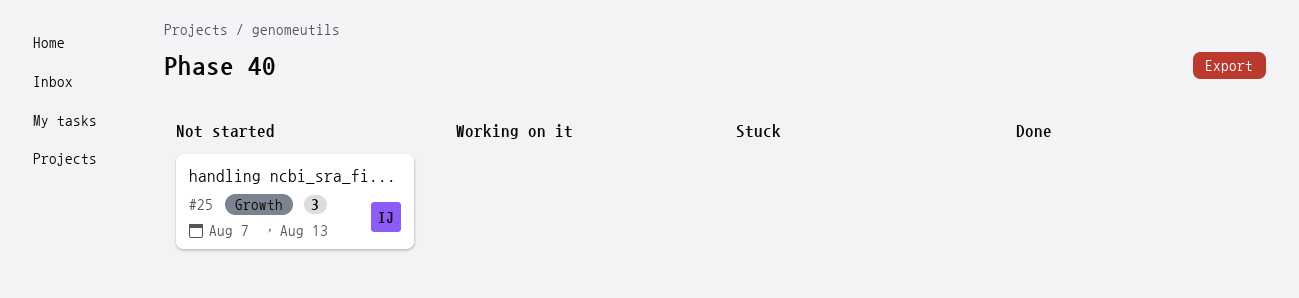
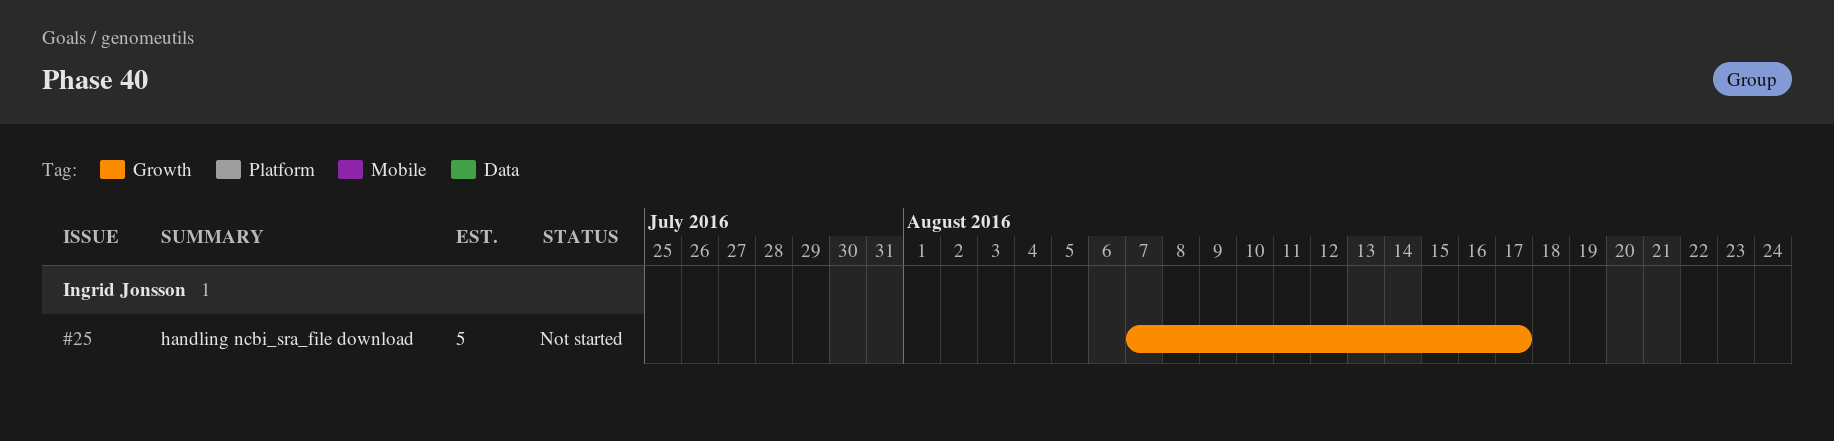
#25, estimate: 3 -> 5
#25, due: Aug 13 -> Aug 17

